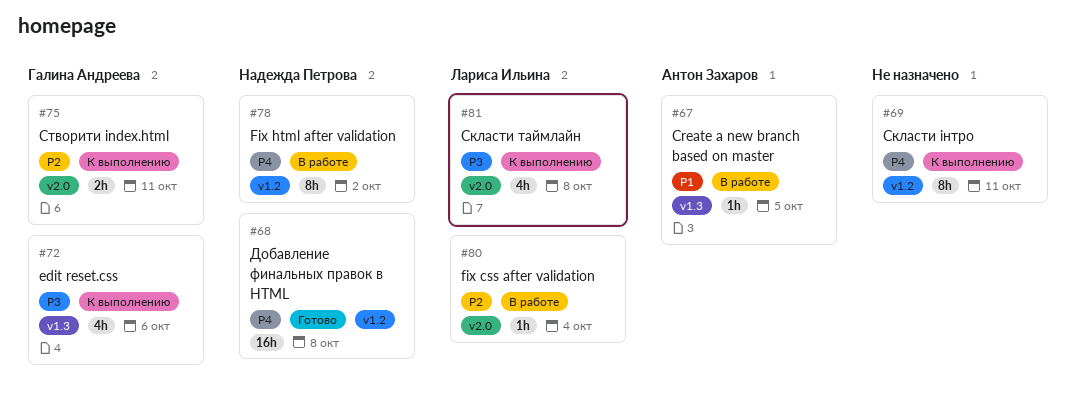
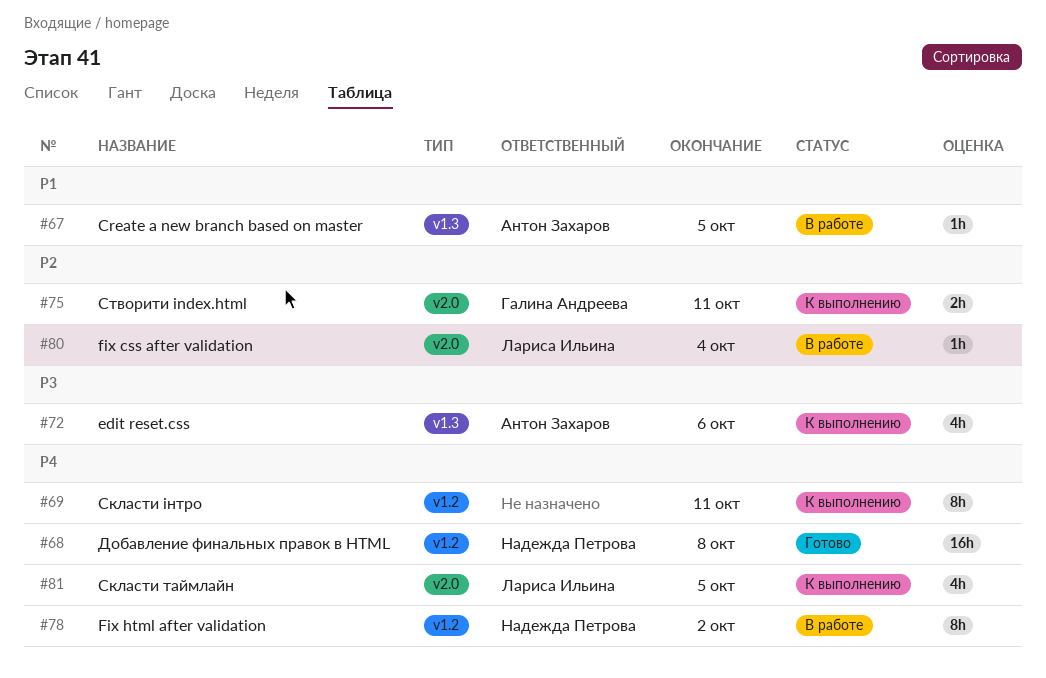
#72, owner: Галина Андреева -> Антон Захаров
#81, priority: P3 -> P4
#81, due: Oct 8 -> Oct 5

